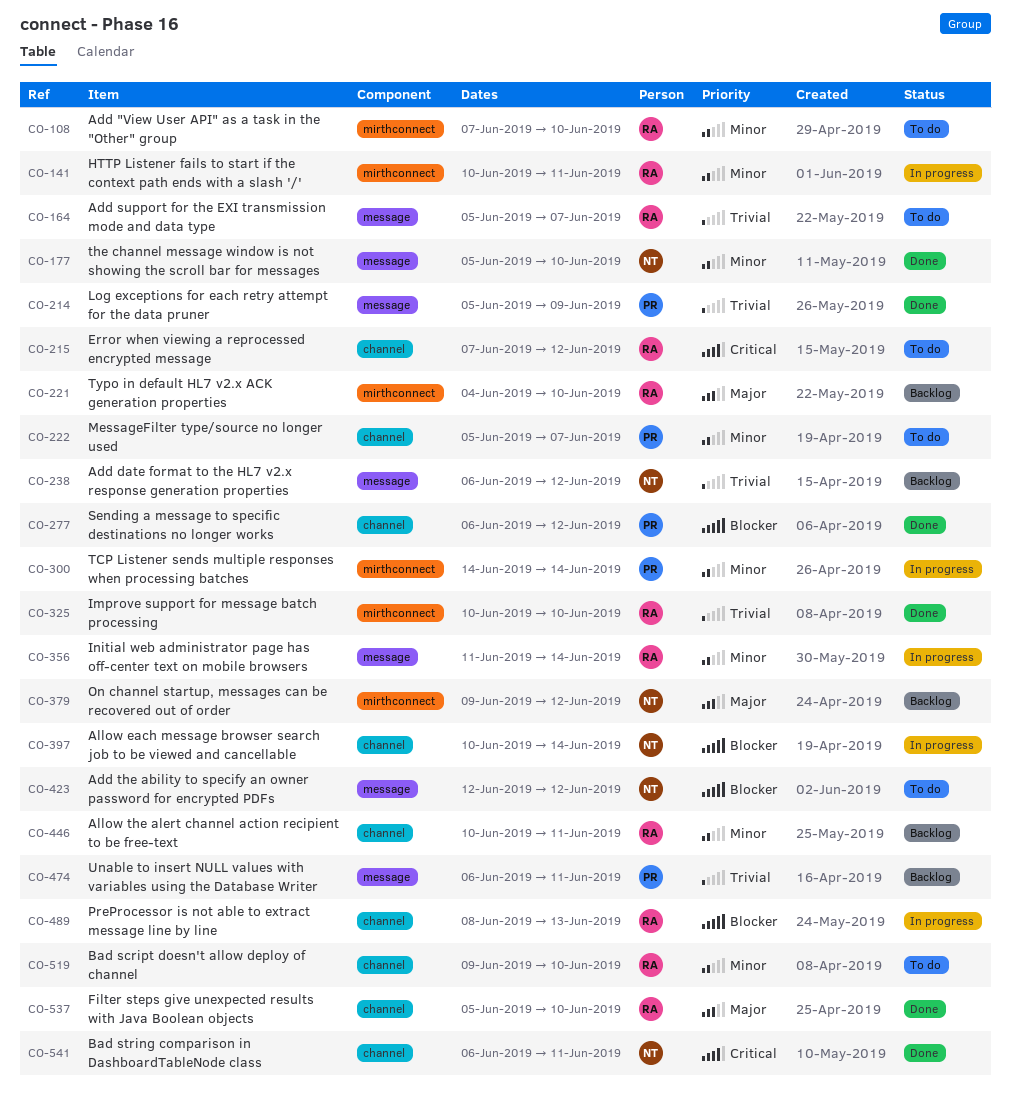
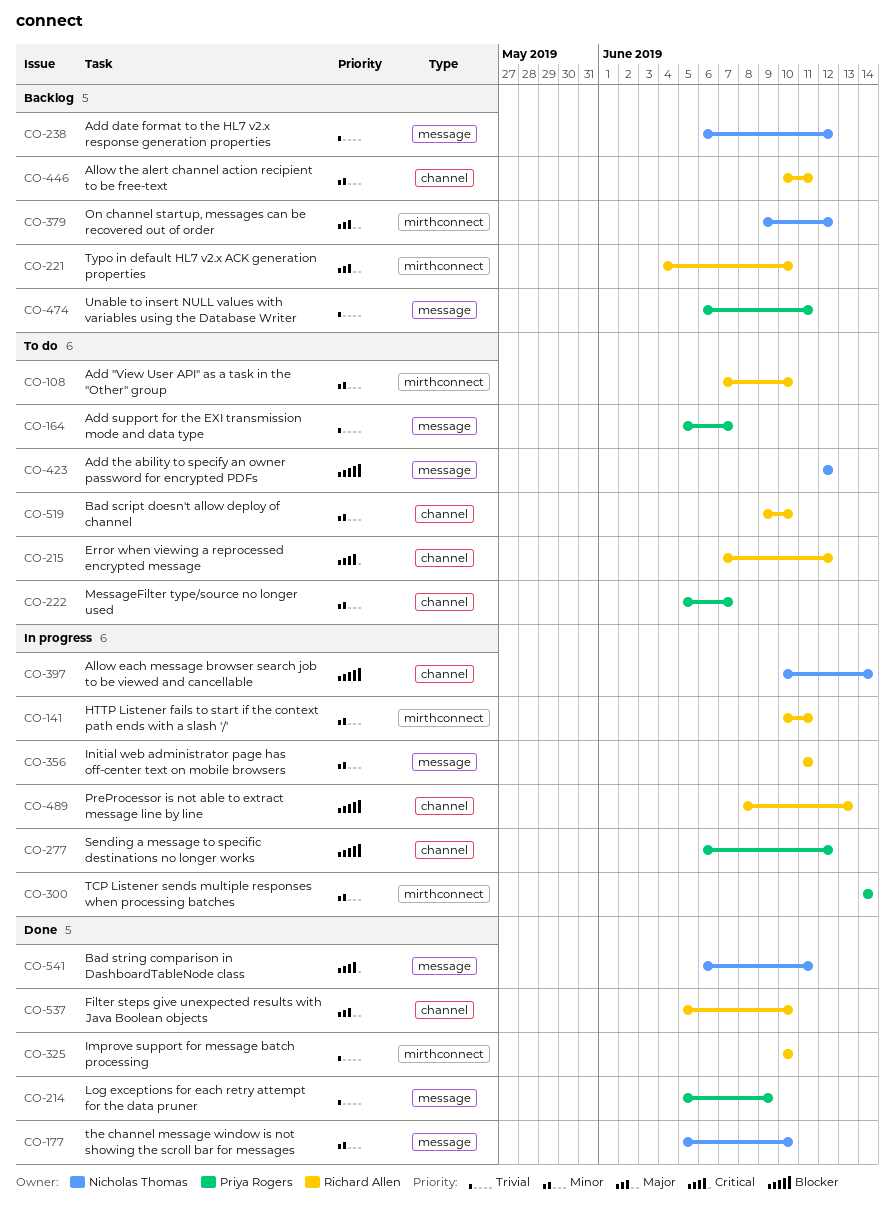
CO-164, owner: Richard Allen -> Priya Rogers
CO-277, status: Done -> In progress
CO-356, due: Jun 14 -> Jun 11
CO-541, label: channel -> message

